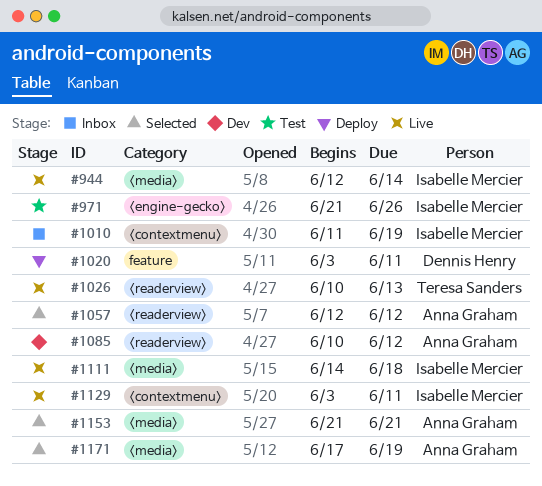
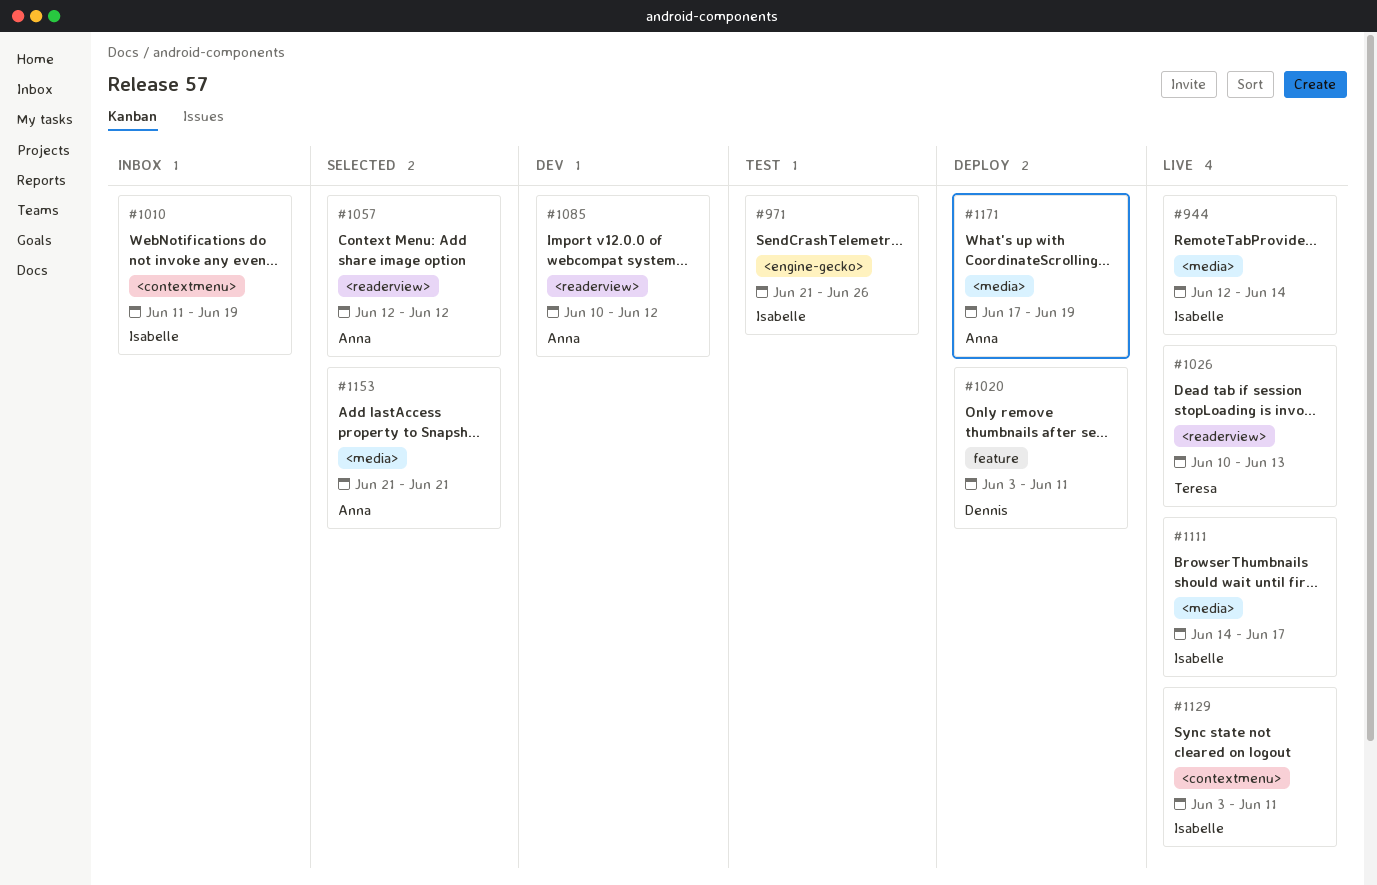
#1111, due: Jun 18 -> Jun 17
#1171, status: Selected -> Deploy

